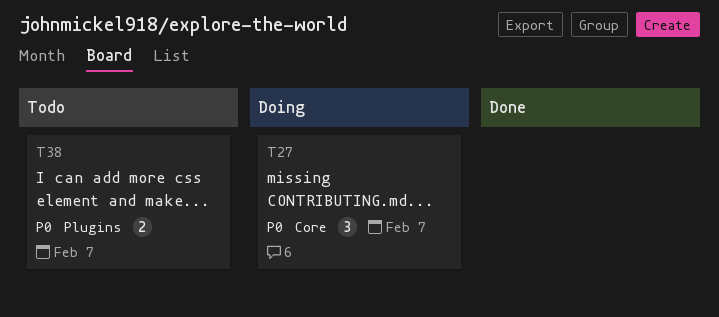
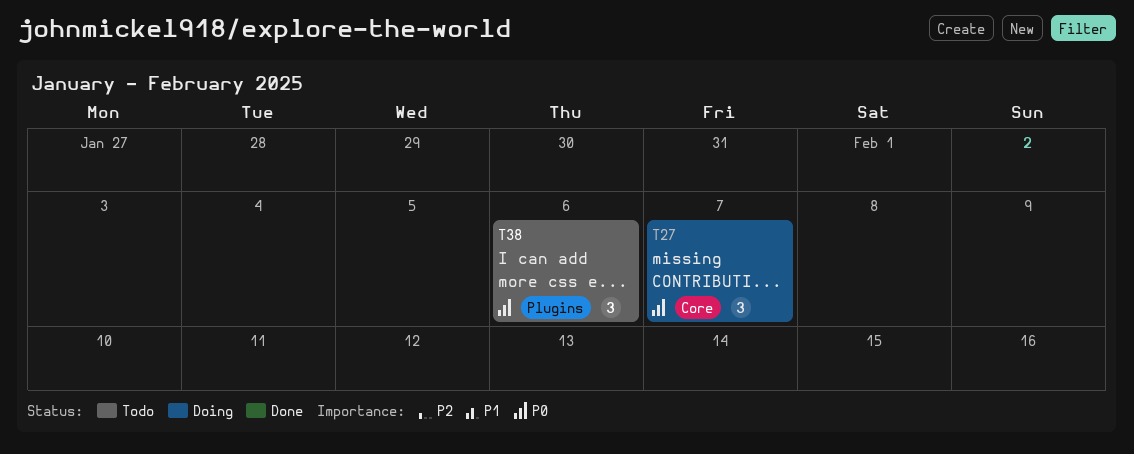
T38, estimate: 2 -> 3
T38, due: Feb 7 -> Feb 6

